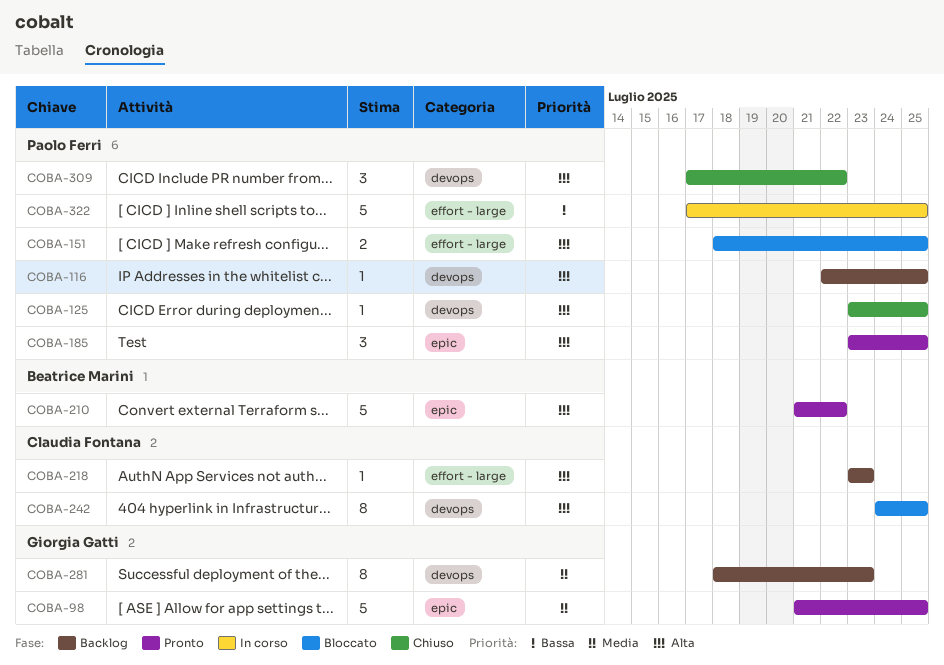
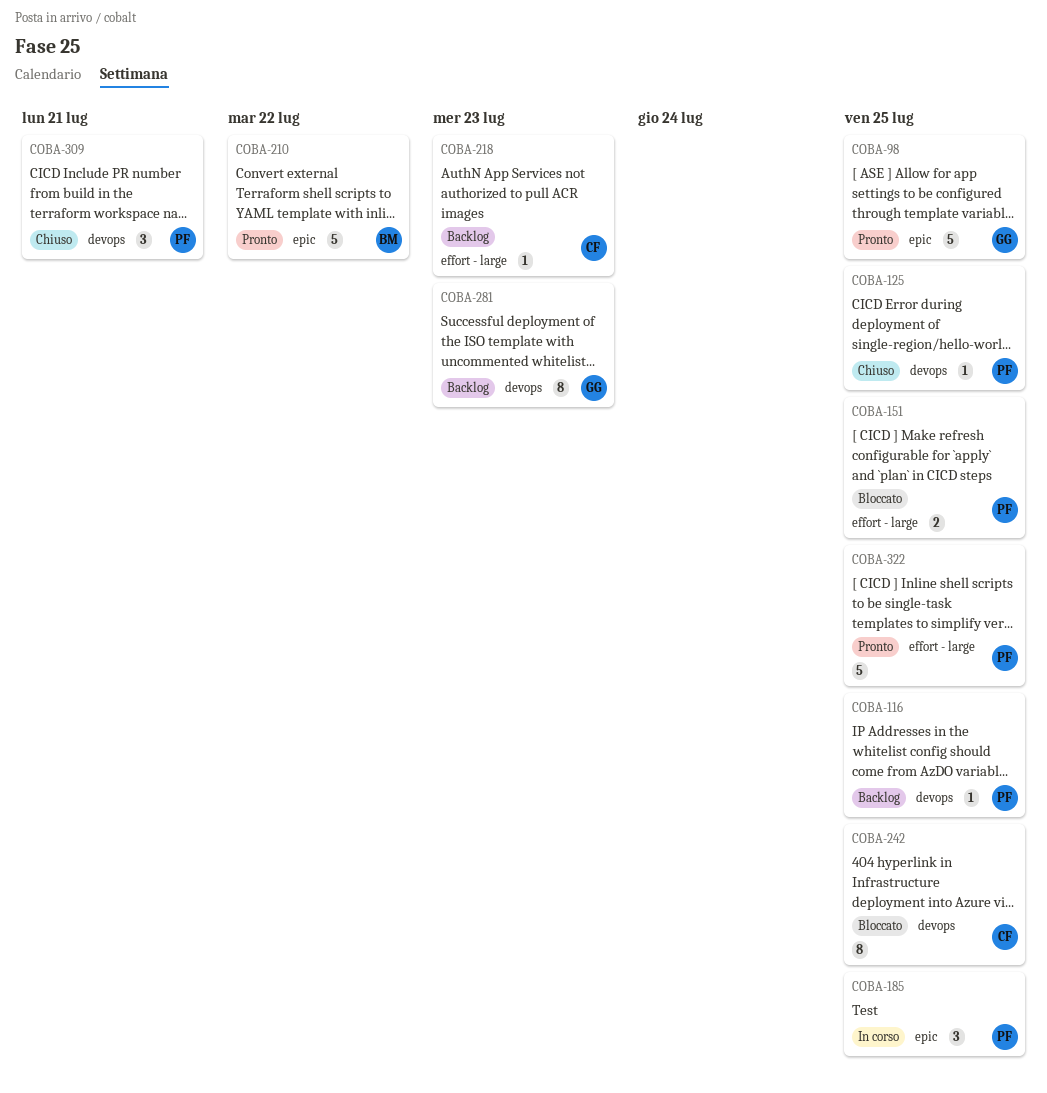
COBA-185, status: Pronto -> In corso
COBA-309, due: Jul 22 -> Jul 21
COBA-322, status: In corso -> Pronto

